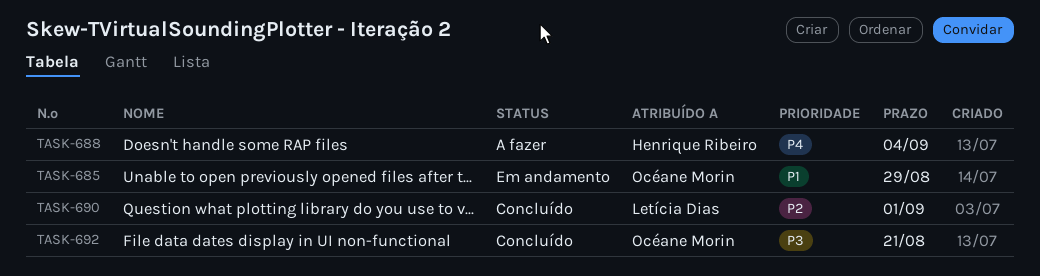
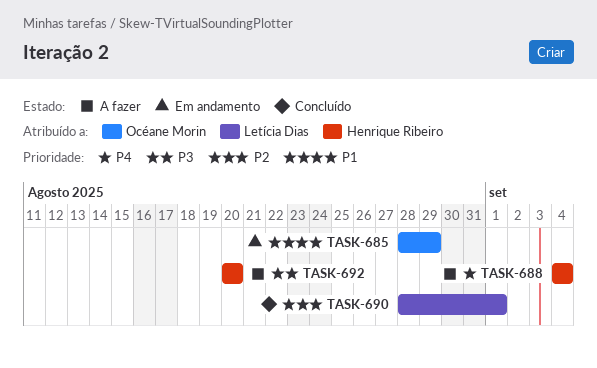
TASK-692, status: Concluído -> A fazer
TASK-692, owner: Océane Morin -> Henrique Ribeiro
TASK-692, due: Aug 21 -> Aug 20

